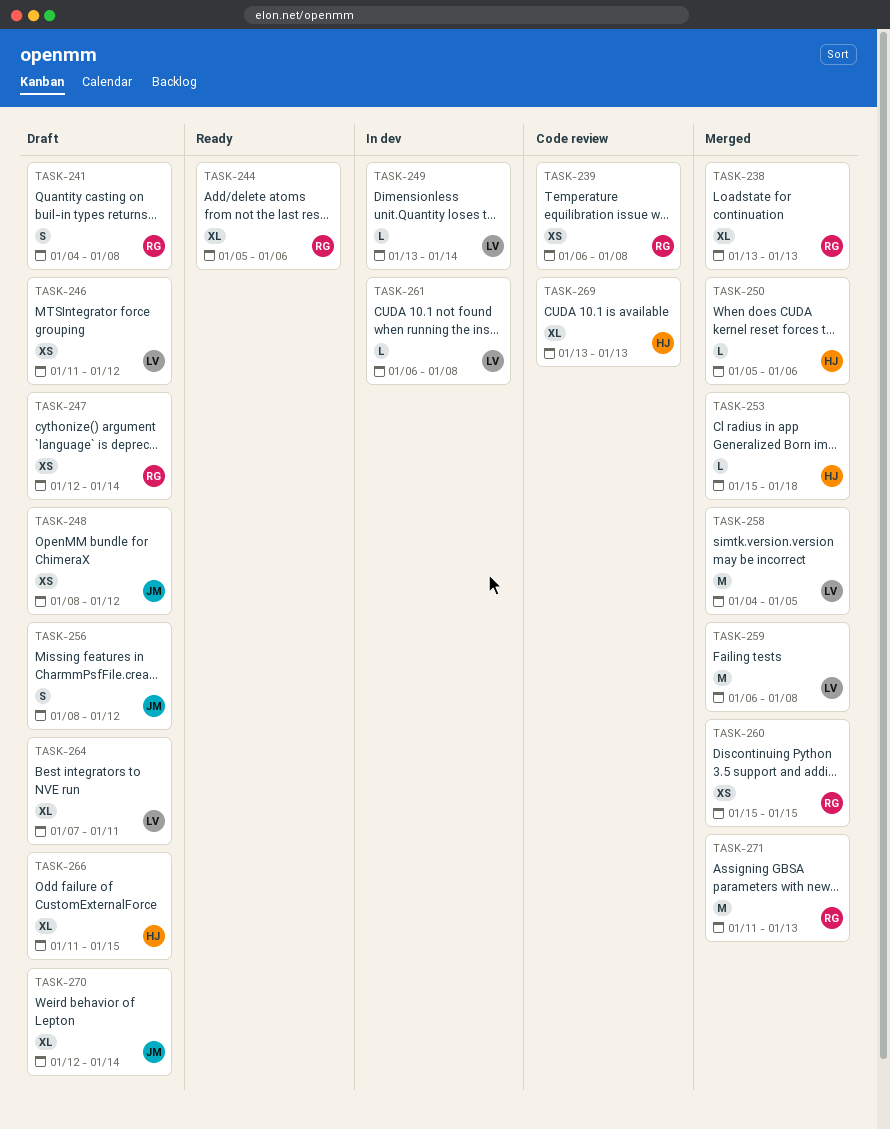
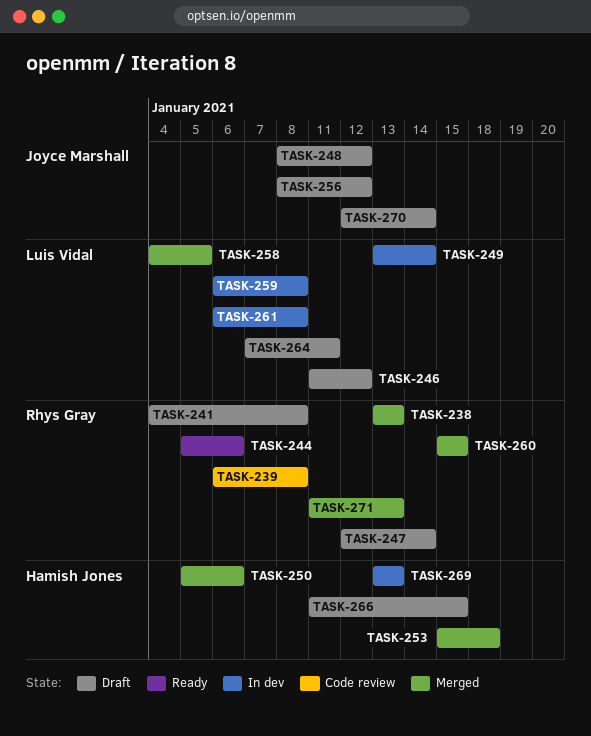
TASK-259, status: Merged -> In dev
TASK-269, status: Code review -> In dev

